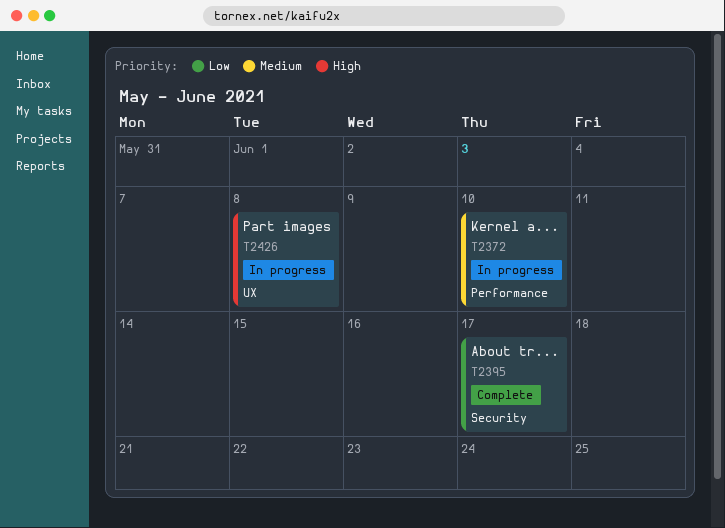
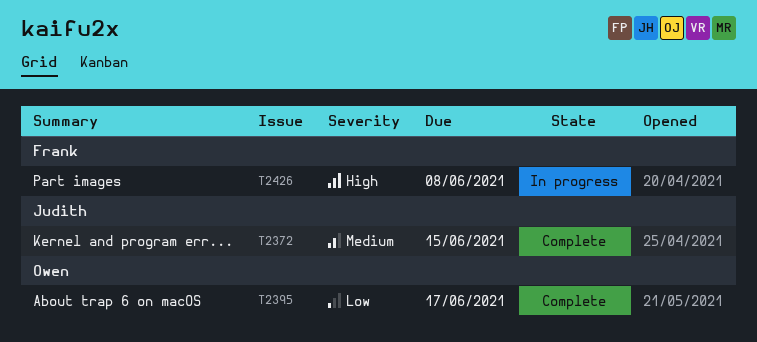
T2372, status: In progress -> Complete
T2372, due: Jun 10 -> Jun 15

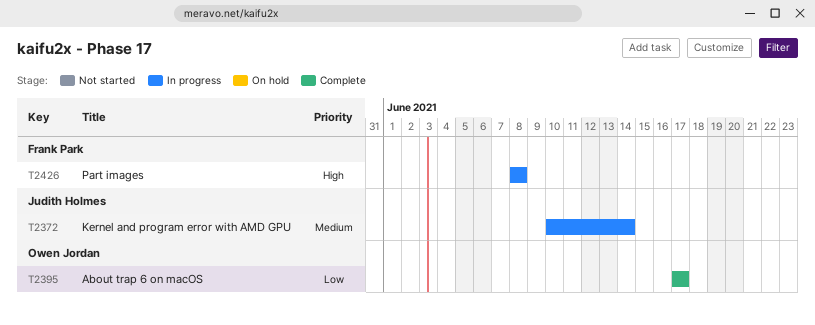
T2372, status: Complete -> In progress
T2372, due: Jun 15 -> Jun 14

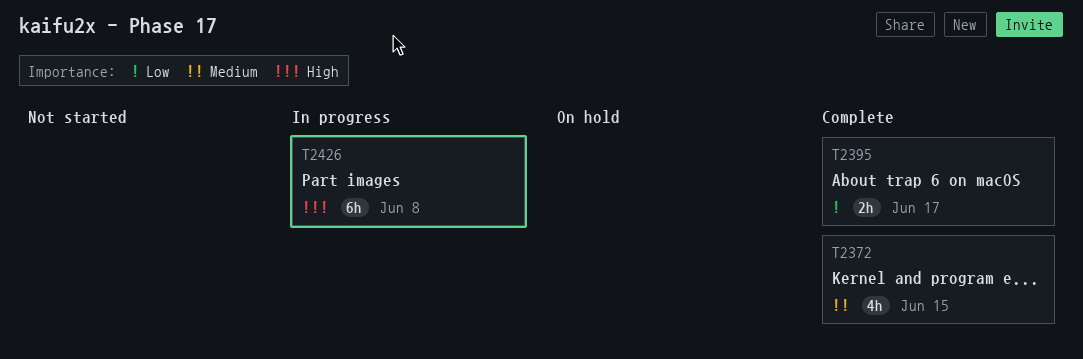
T2372, status: In progress -> Complete
T2372, due: Jun 14 -> Jun 15

